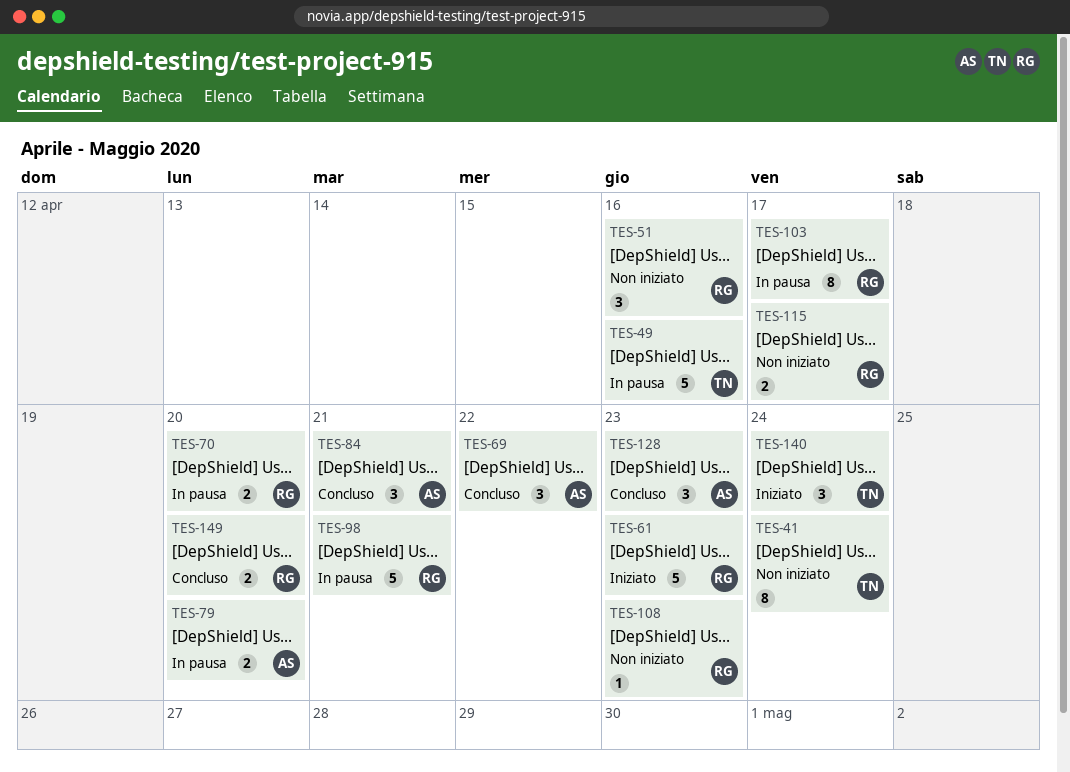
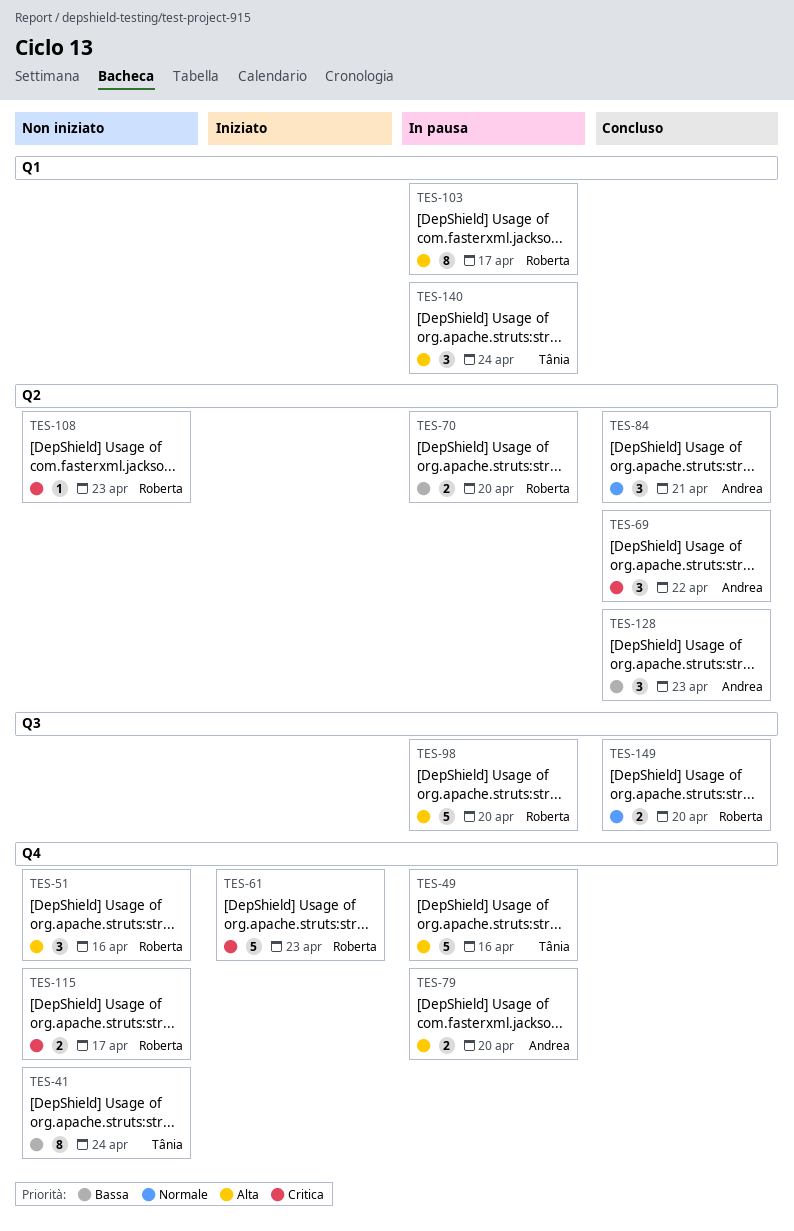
TES-98, due: Apr 21 -> Apr 20
TES-140, status: Iniziato -> In pausa

